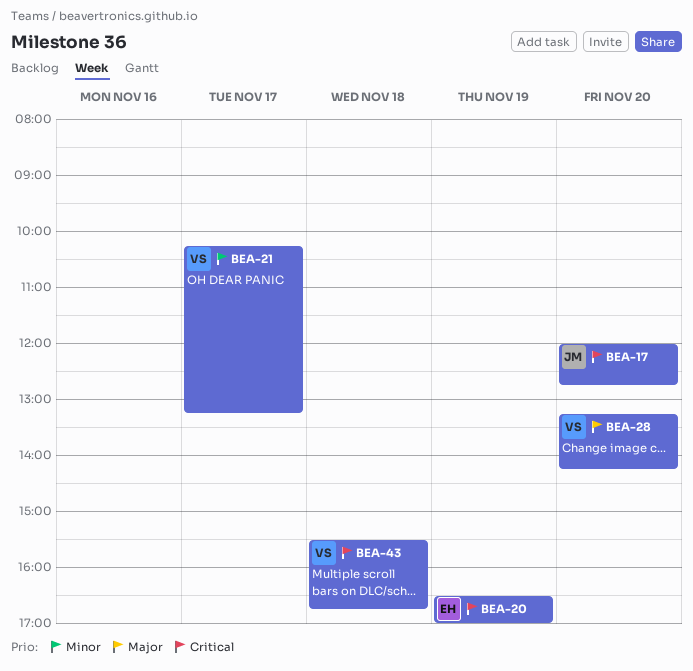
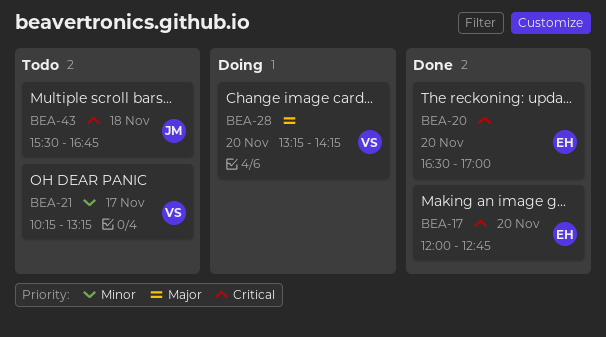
BEA-17, owner: JM -> EH
BEA-20, day: Nov 19 -> Nov 20
BEA-43, owner: VS -> JM

